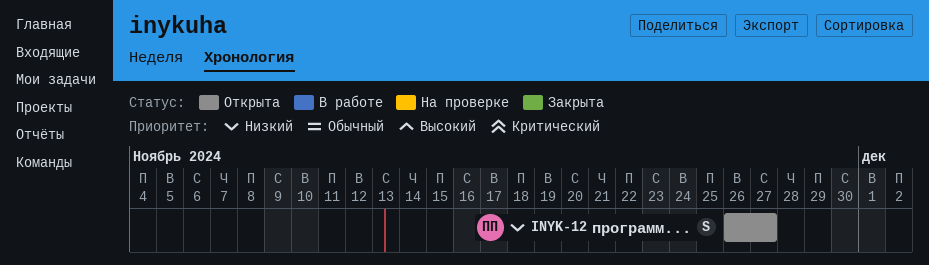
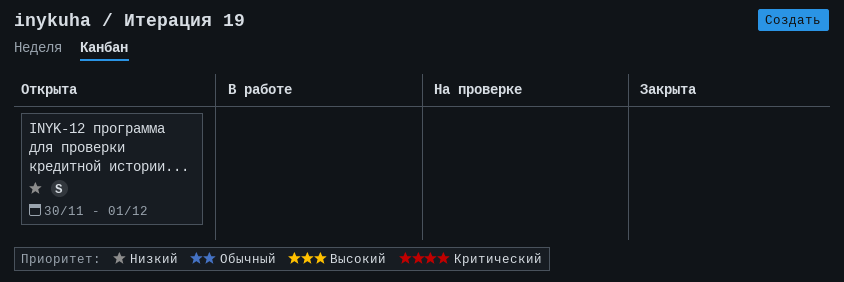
INYK-12, start: Nov 26 -> Nov 30
INYK-12, due: Nov 27 -> Dec 1

